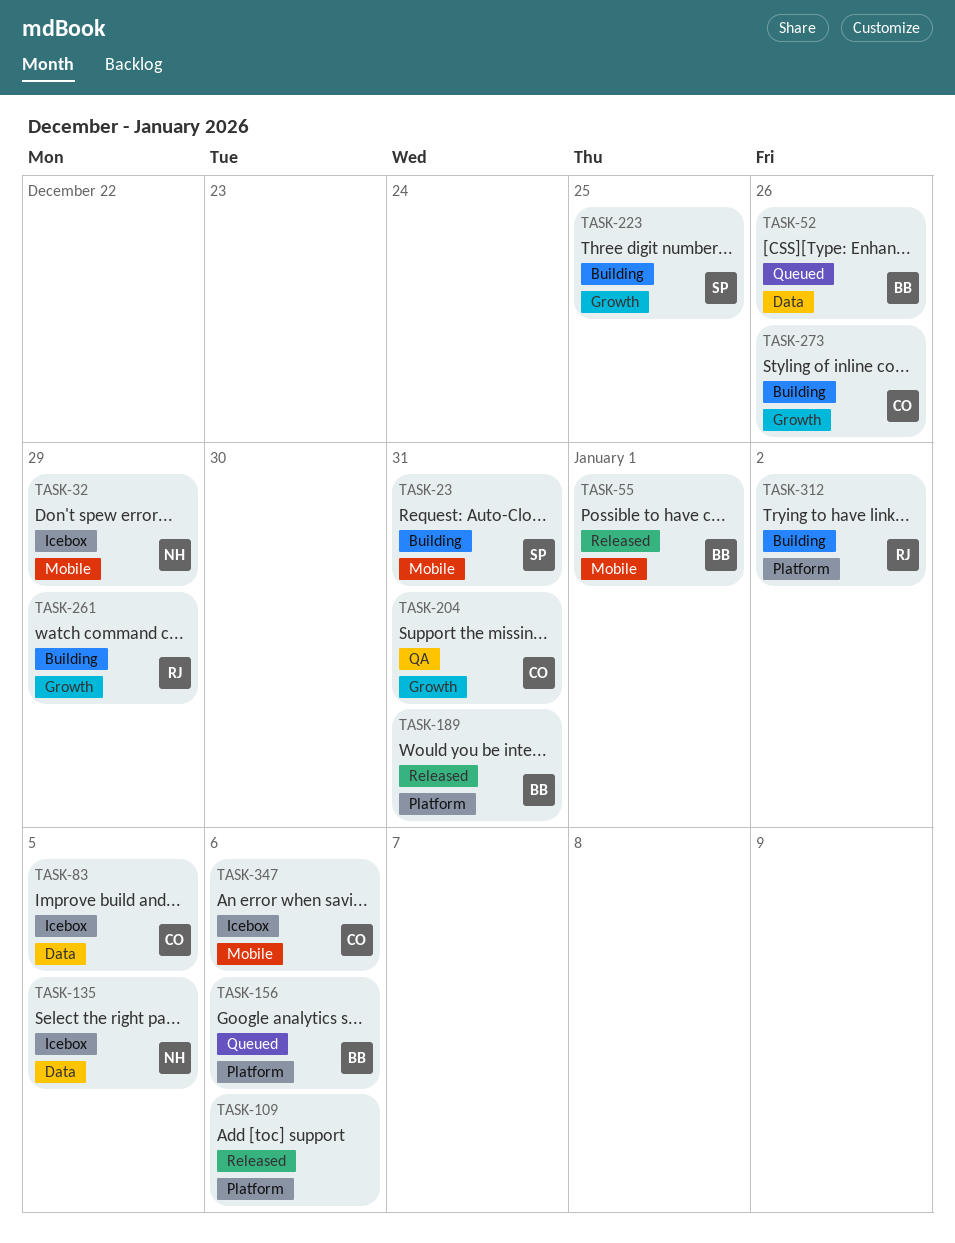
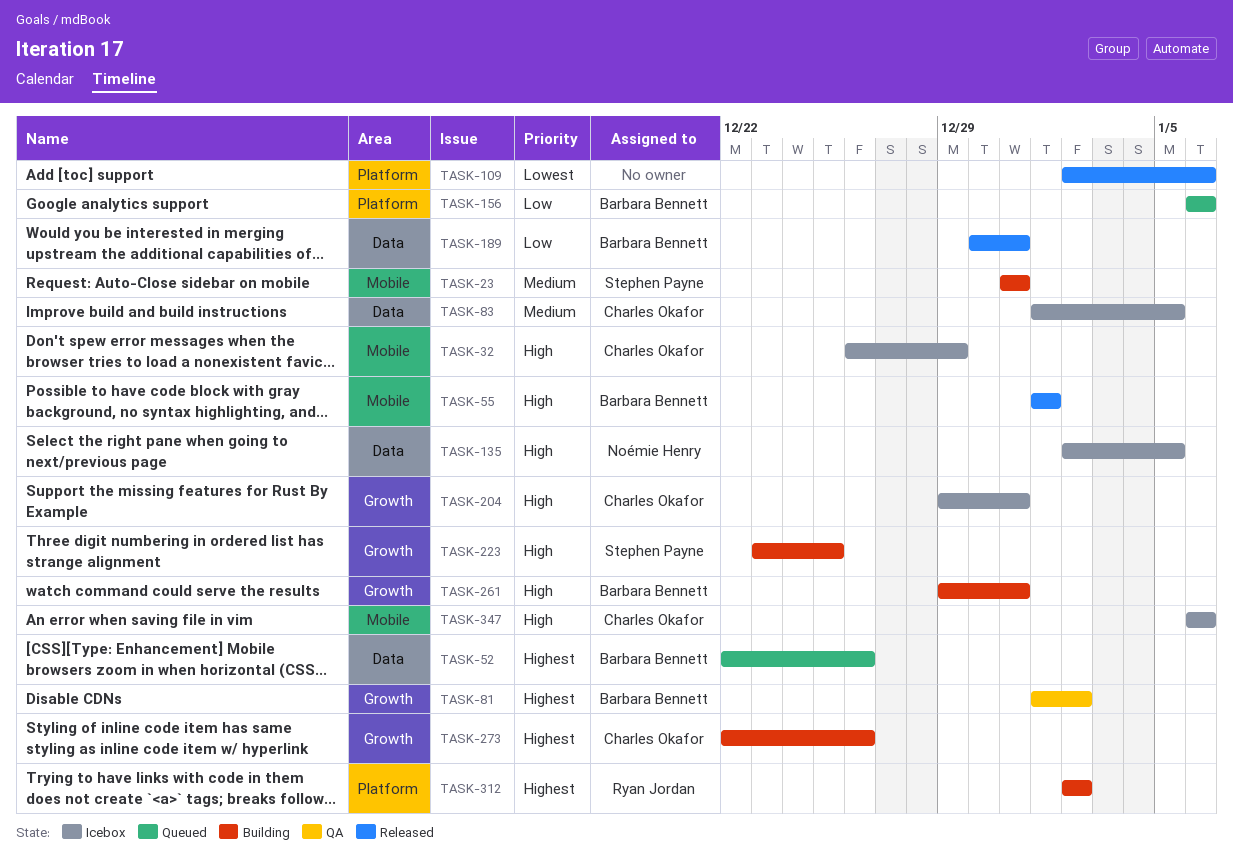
TASK-32, owner: Noémie Henry -> Charles Okafor
TASK-81: none -> present
TASK-189, label: Platform -> Data
TASK-204, status: QA -> Icebox
TASK-261, owner: Ryan Jordan -> Barbara Bennett
TASK-261, due: Dec 29 -> Dec 31

